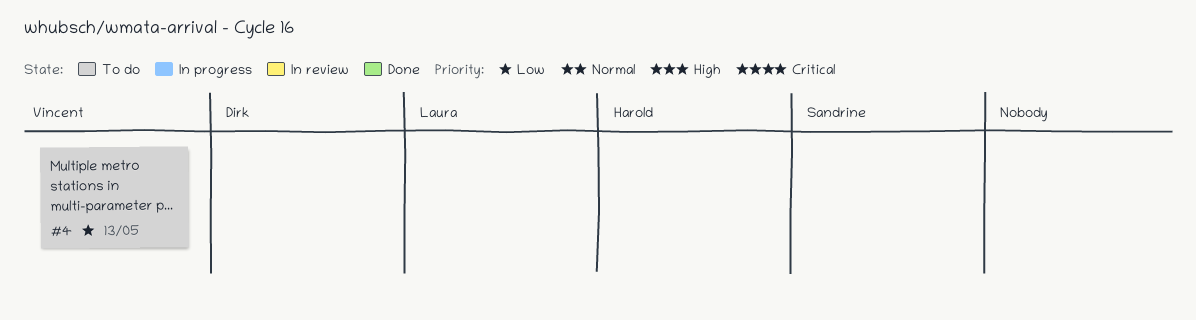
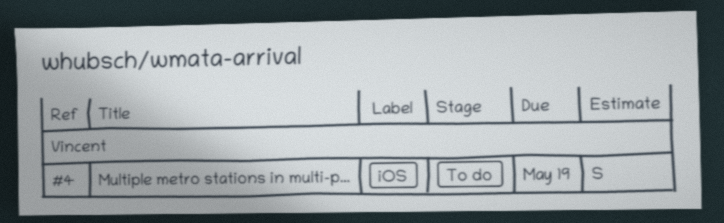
#4, due: May 13 -> May 19

